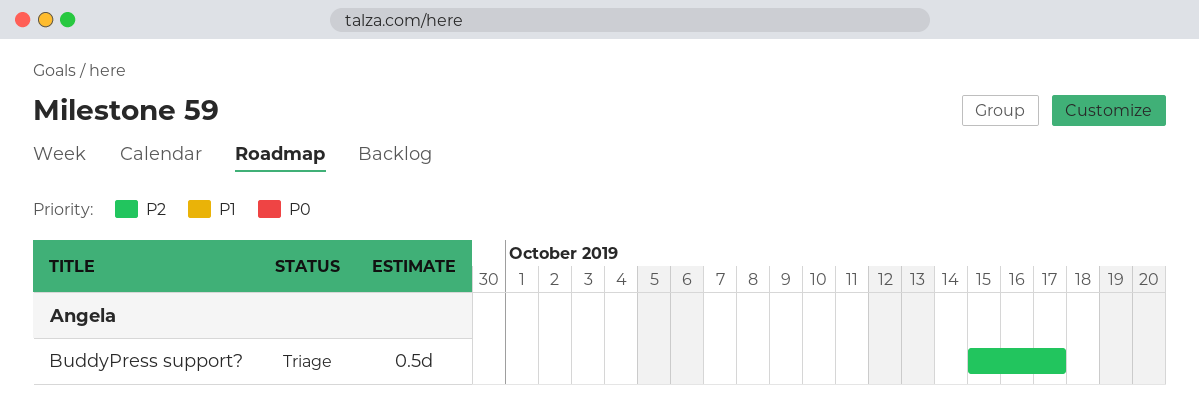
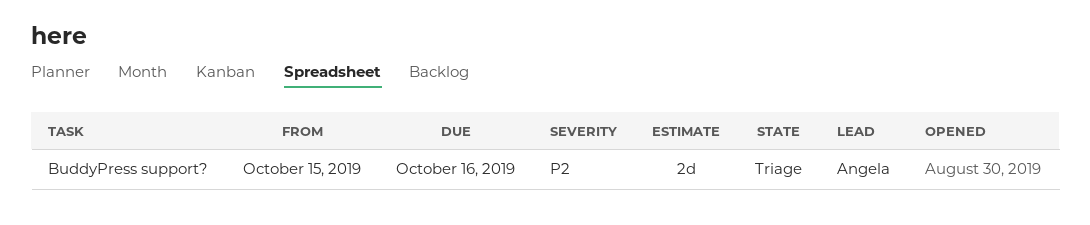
BuddyPress support?, estimate: 0.5d -> 2d
BuddyPress support?, due: Oct 17 -> Oct 16

